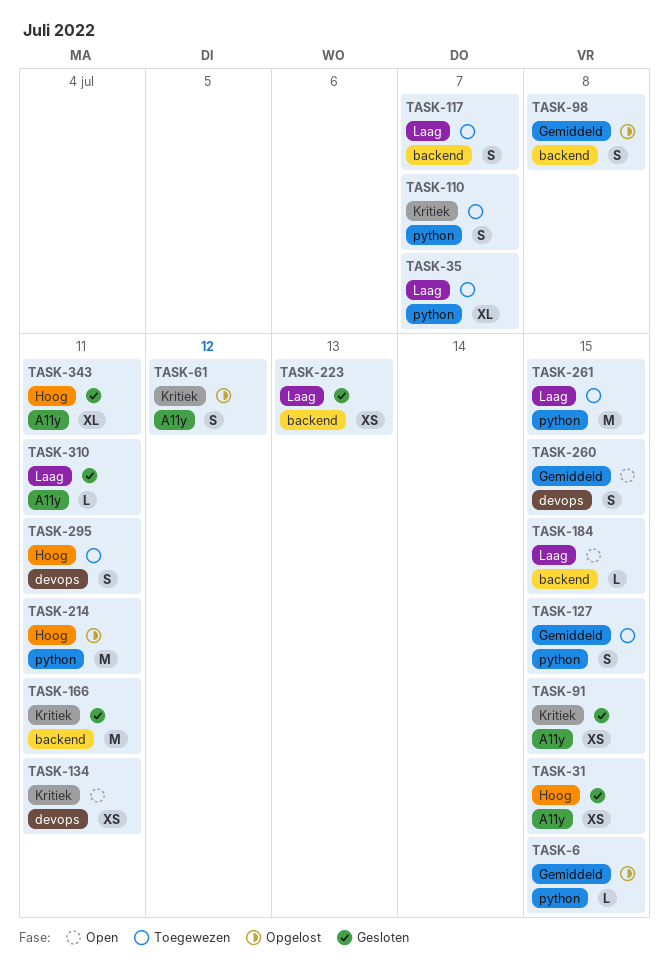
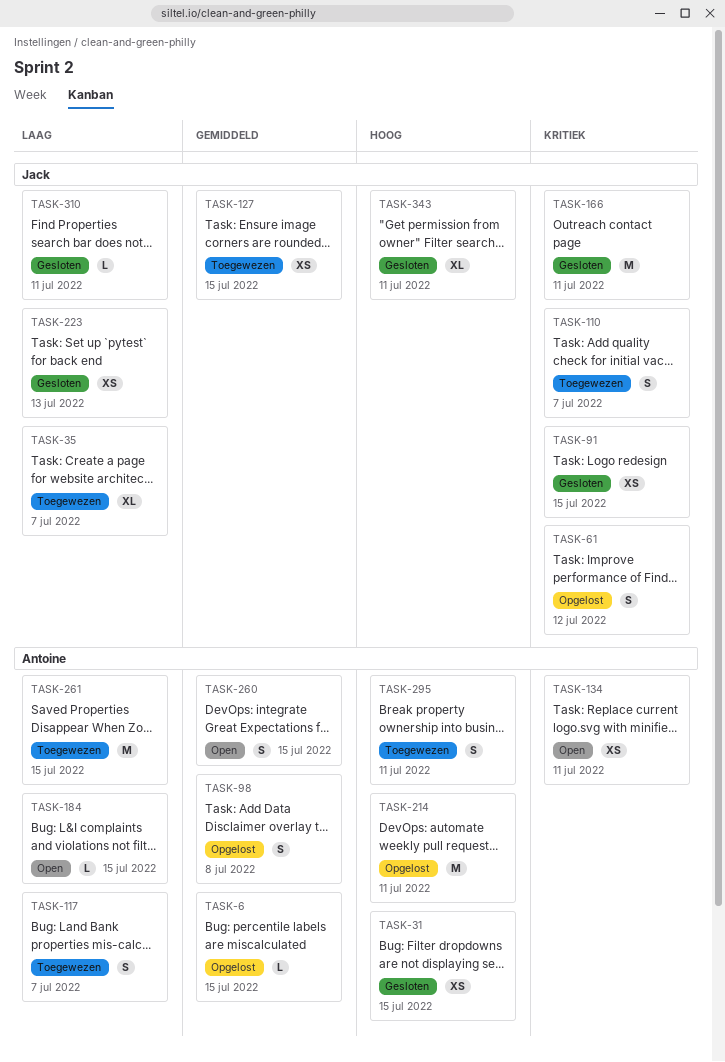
TASK-127, estimate: S -> XS

